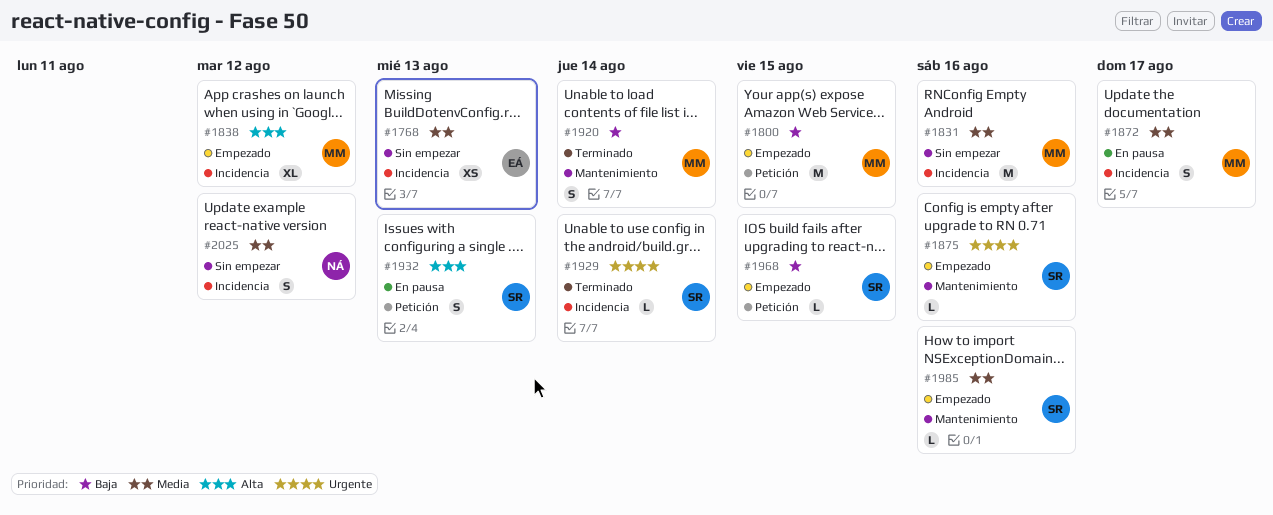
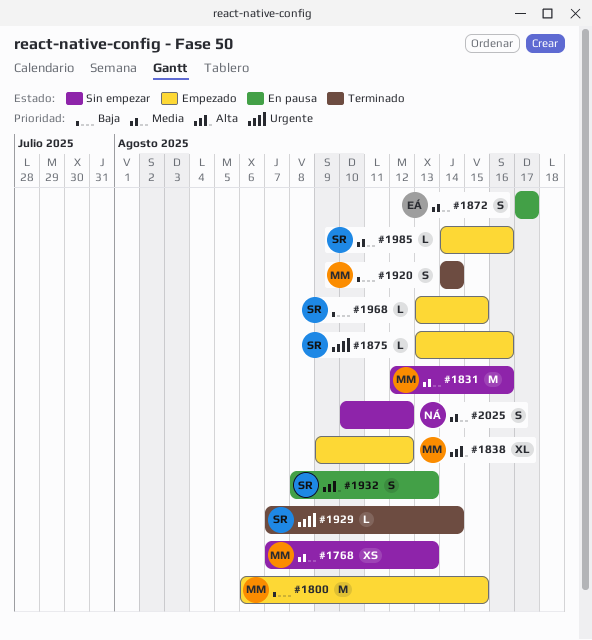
#1768, owner: EÁ -> MM
#1872, owner: MM -> EÁ

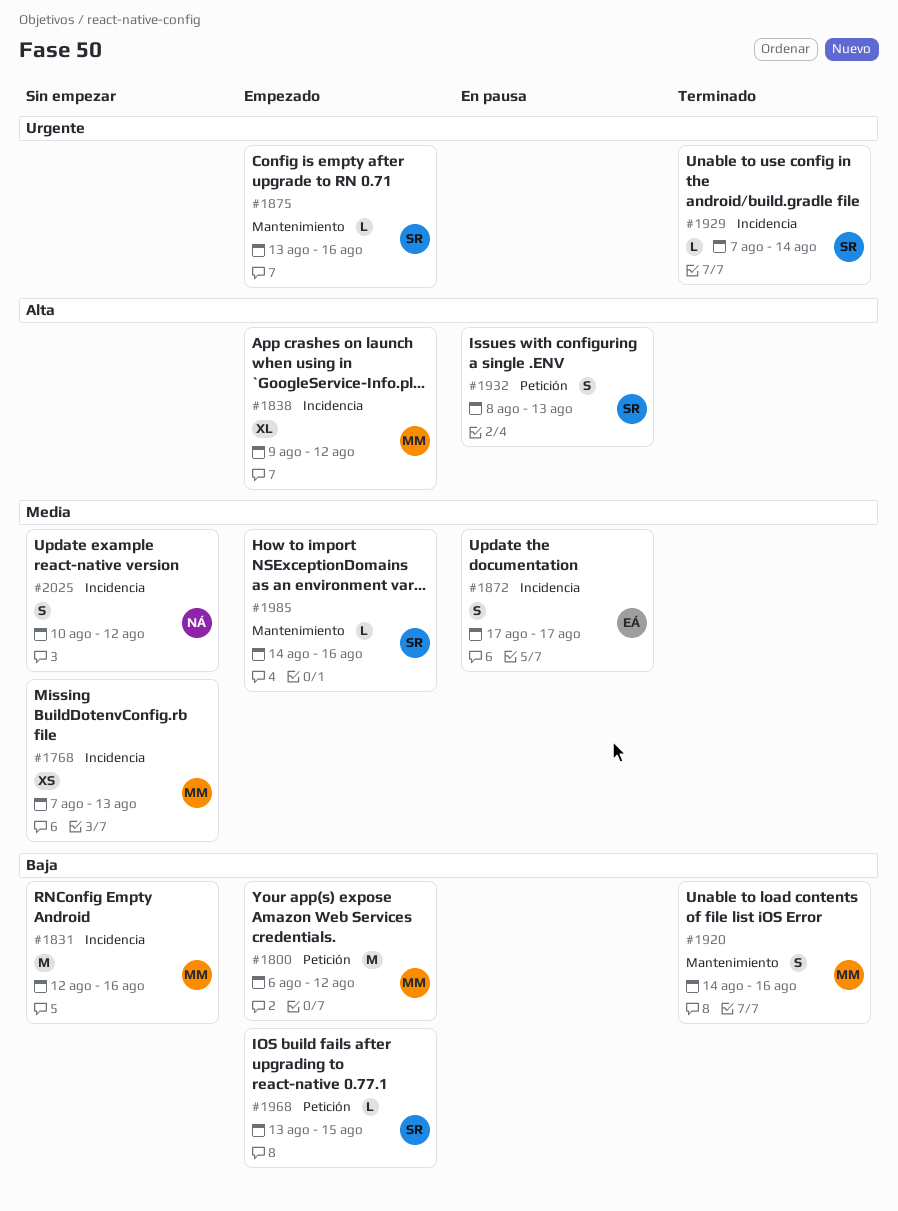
#1800, due: Aug 15 -> Aug 12
#1831, priority: Media -> Baja
#1920, due: Aug 14 -> Aug 16

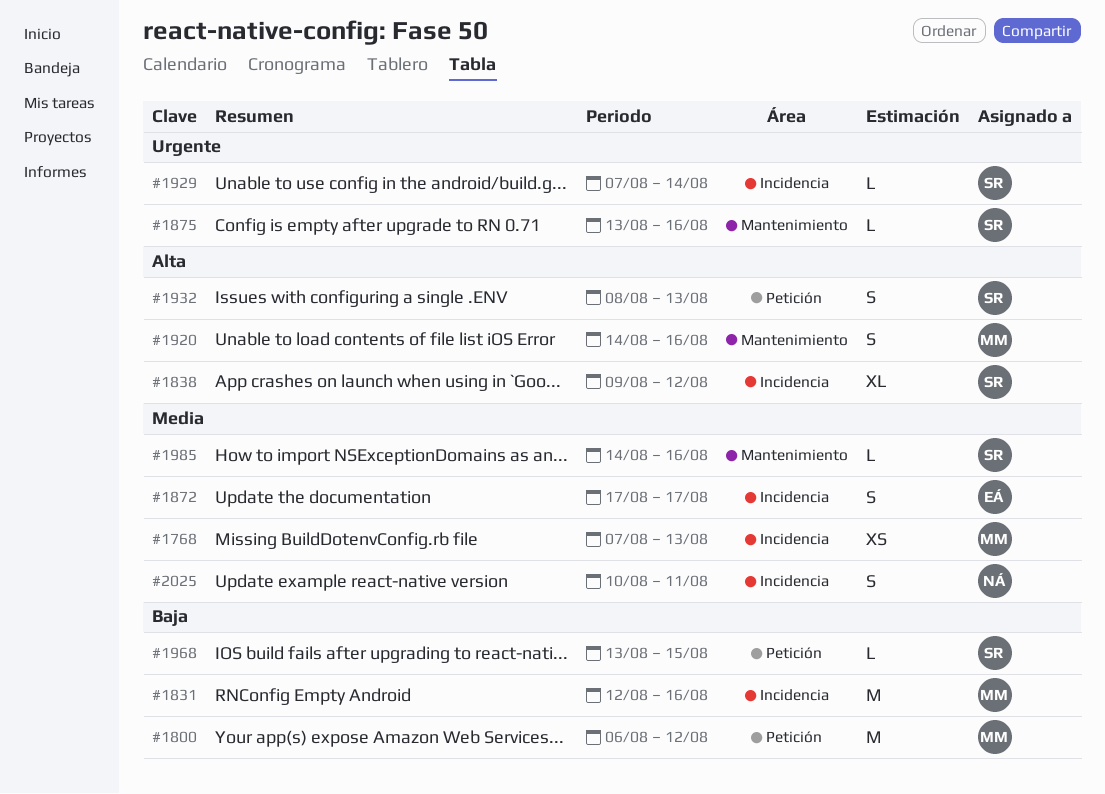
#1838, owner: MM -> SR
#1920, priority: Baja -> Alta
#2025, due: Aug 12 -> Aug 11

